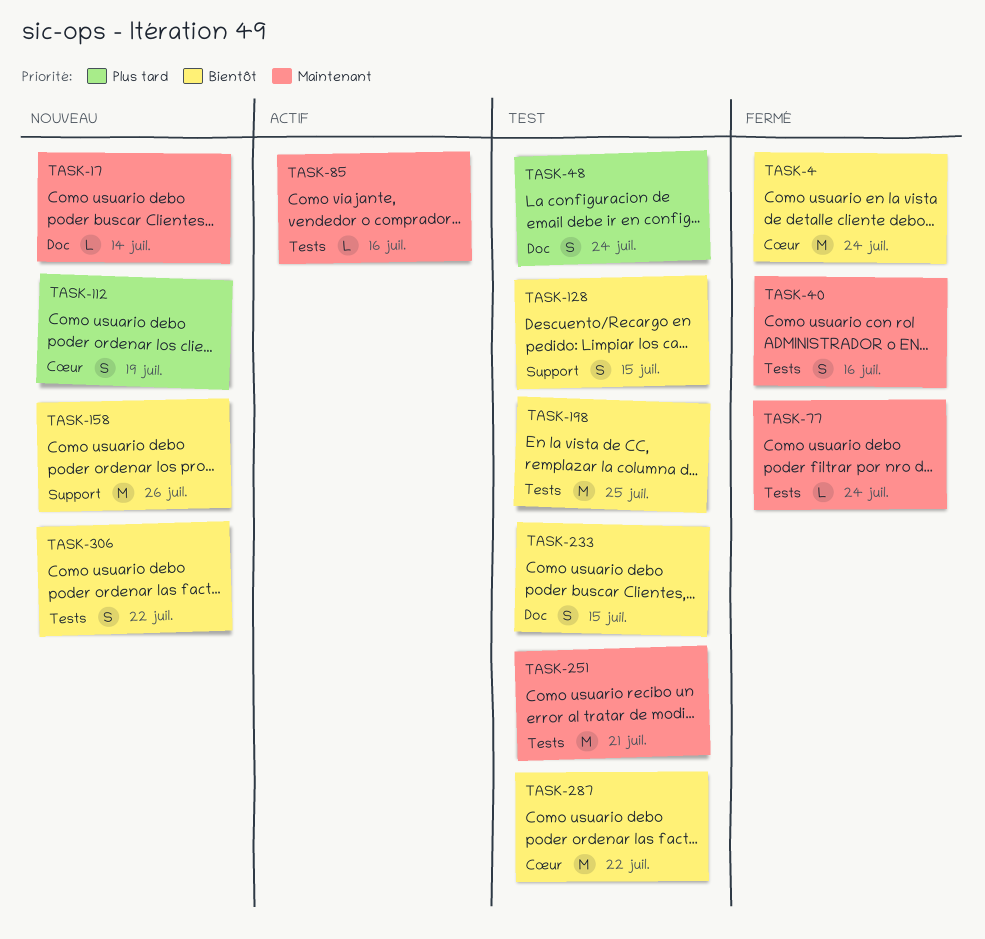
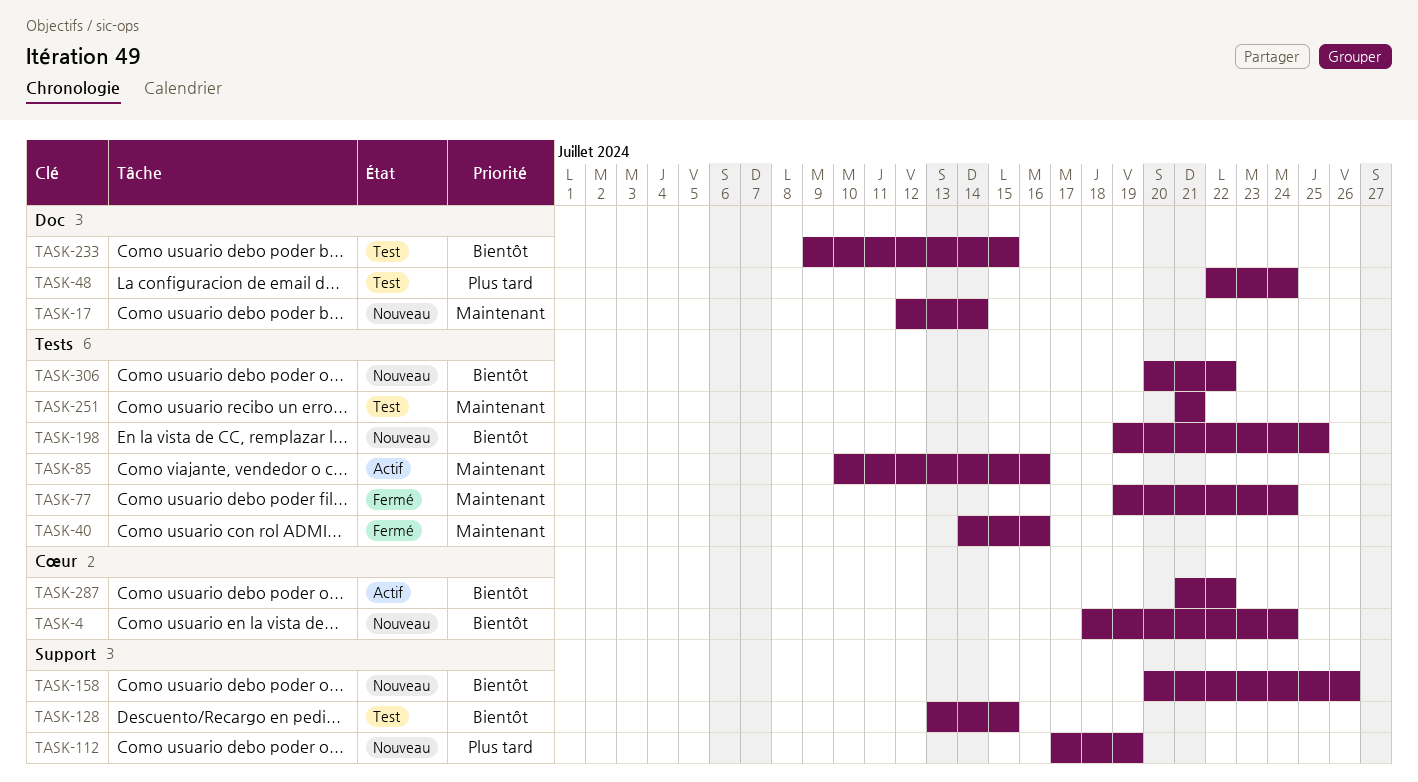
TASK-4, status: Fermé -> Nouveau
TASK-112, label: Cœur -> Support
TASK-198, status: Test -> Nouveau
TASK-287, status: Test -> Actif

